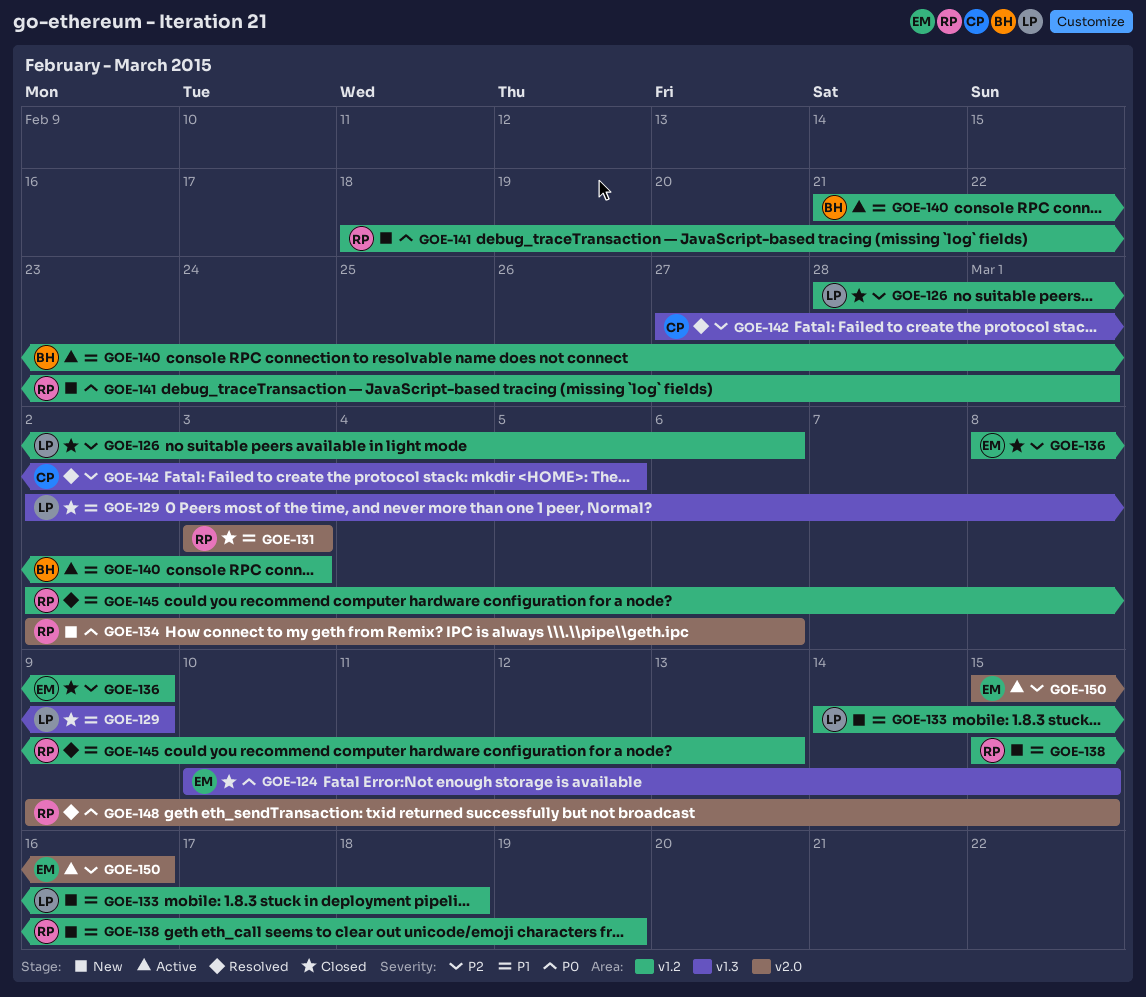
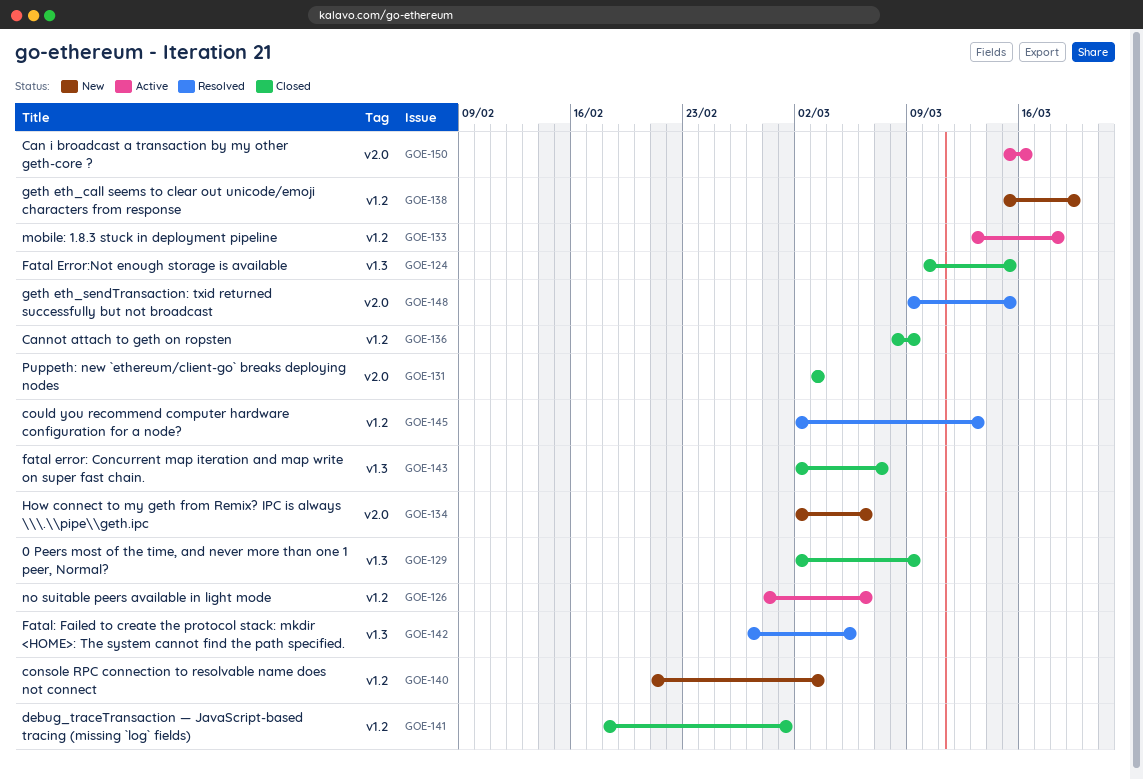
GOE-126, status: Closed -> Active
GOE-133, status: New -> Active
GOE-133, start: Mar 14 -> Mar 13
GOE-140, status: Active -> New
GOE-141, status: New -> Closed
GOE-143: none -> present

